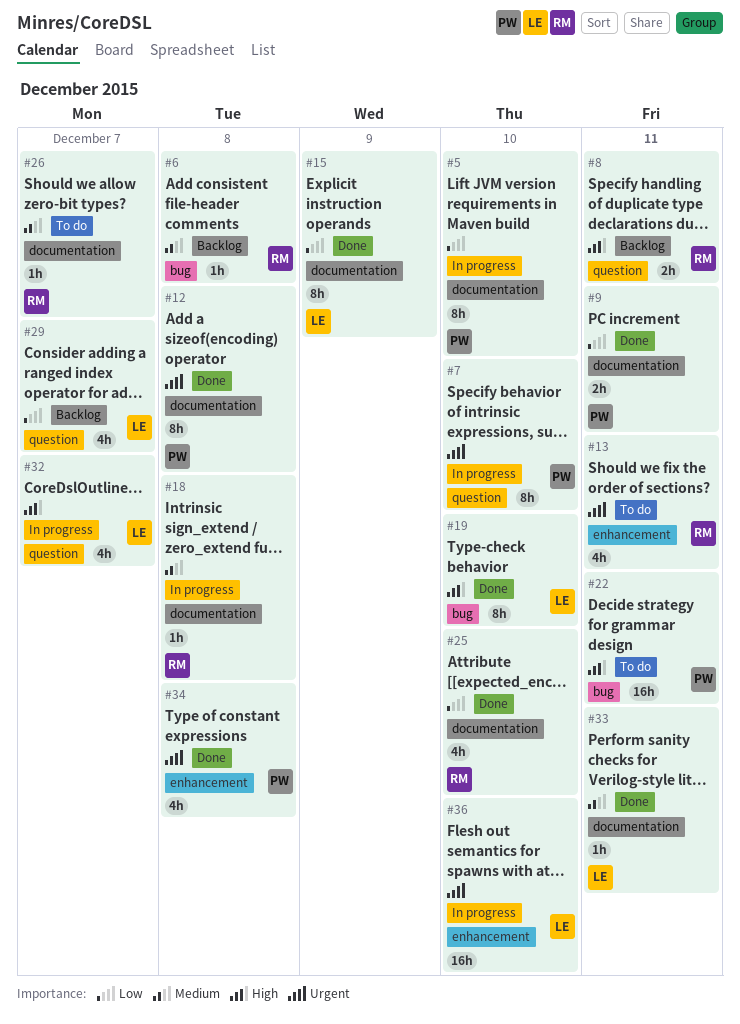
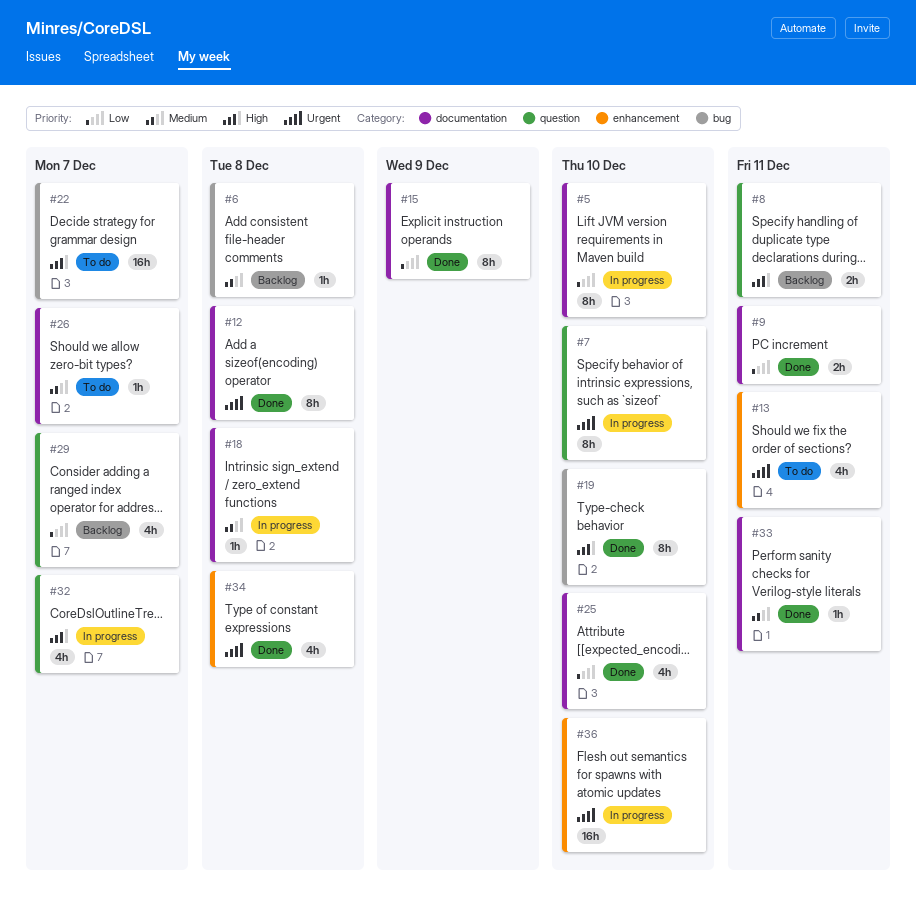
#22, due: Dec 11 -> Dec 7

